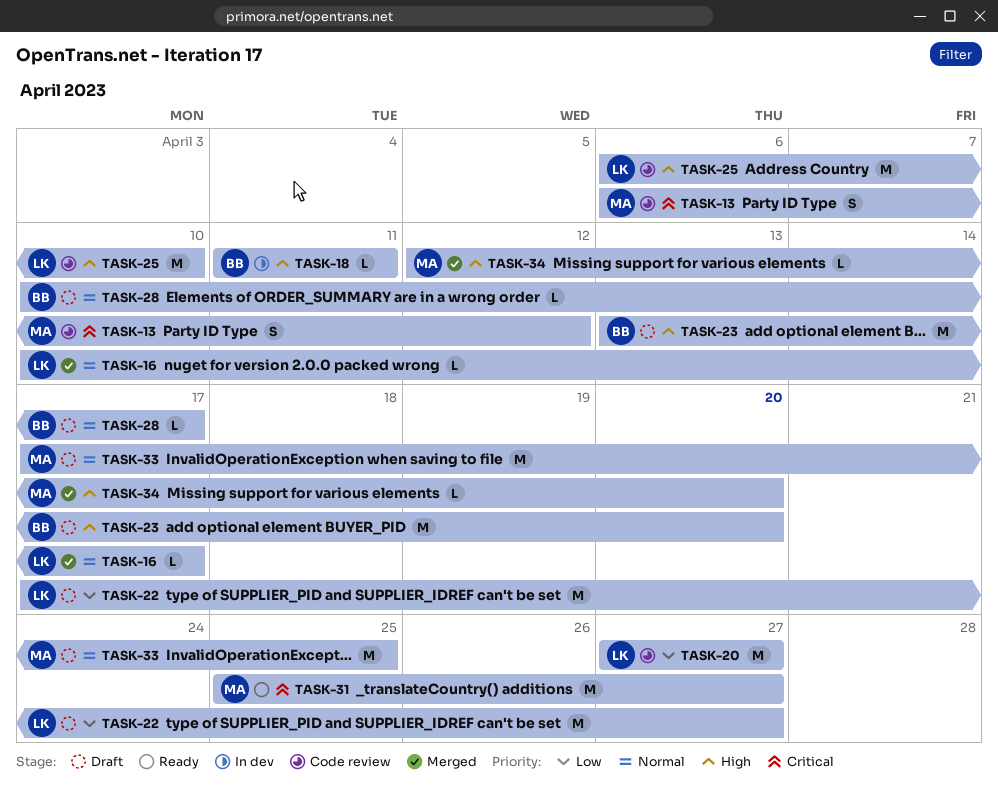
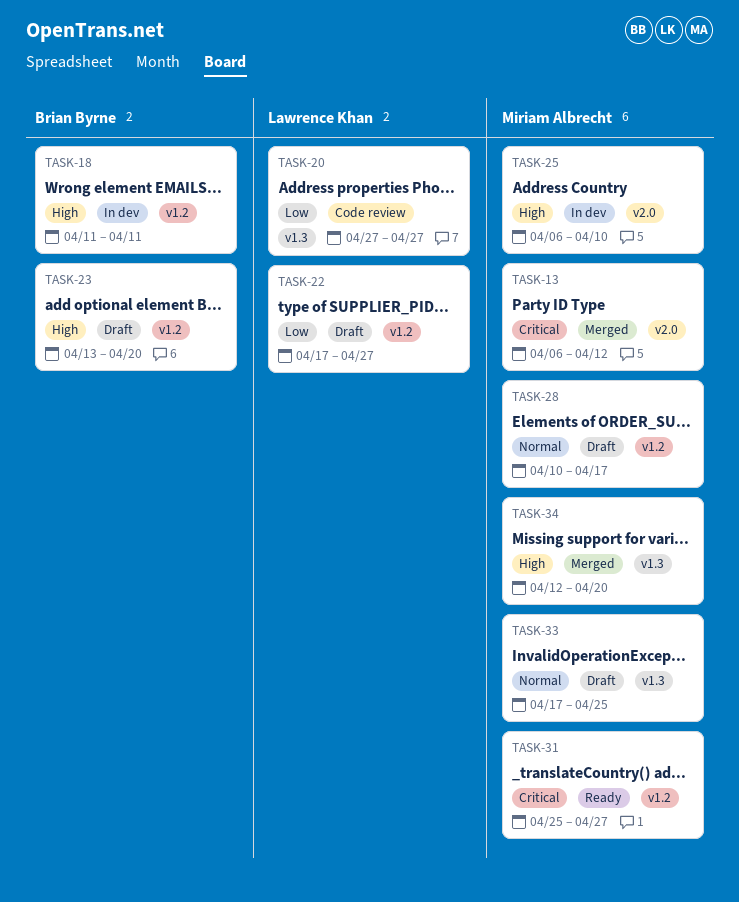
TASK-13, status: Code review -> Merged
TASK-16: present -> none
TASK-25, status: Code review -> In dev
TASK-25, owner: Lawrence Khan -> Miriam Albrecht
TASK-28, owner: Brian Byrne -> Miriam Albrecht

